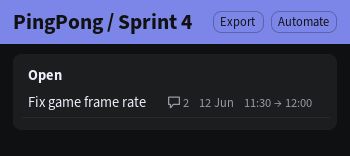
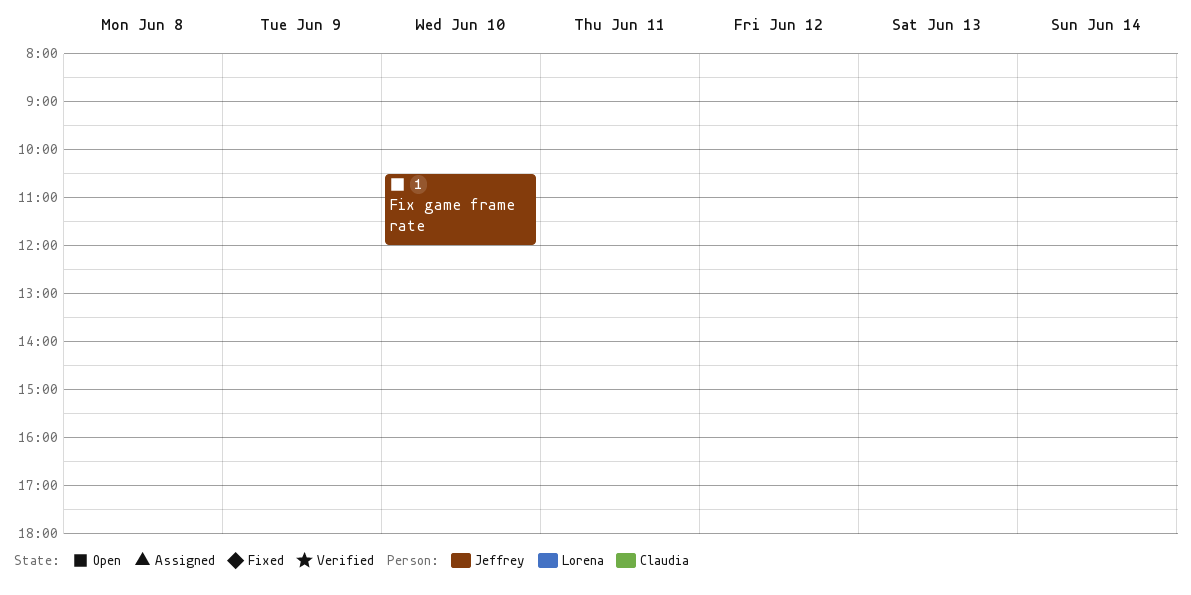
Fix game frame rate, day: Jun 12 -> Jun 10
Fix game frame rate, begins: 11:30 -> 10:30

